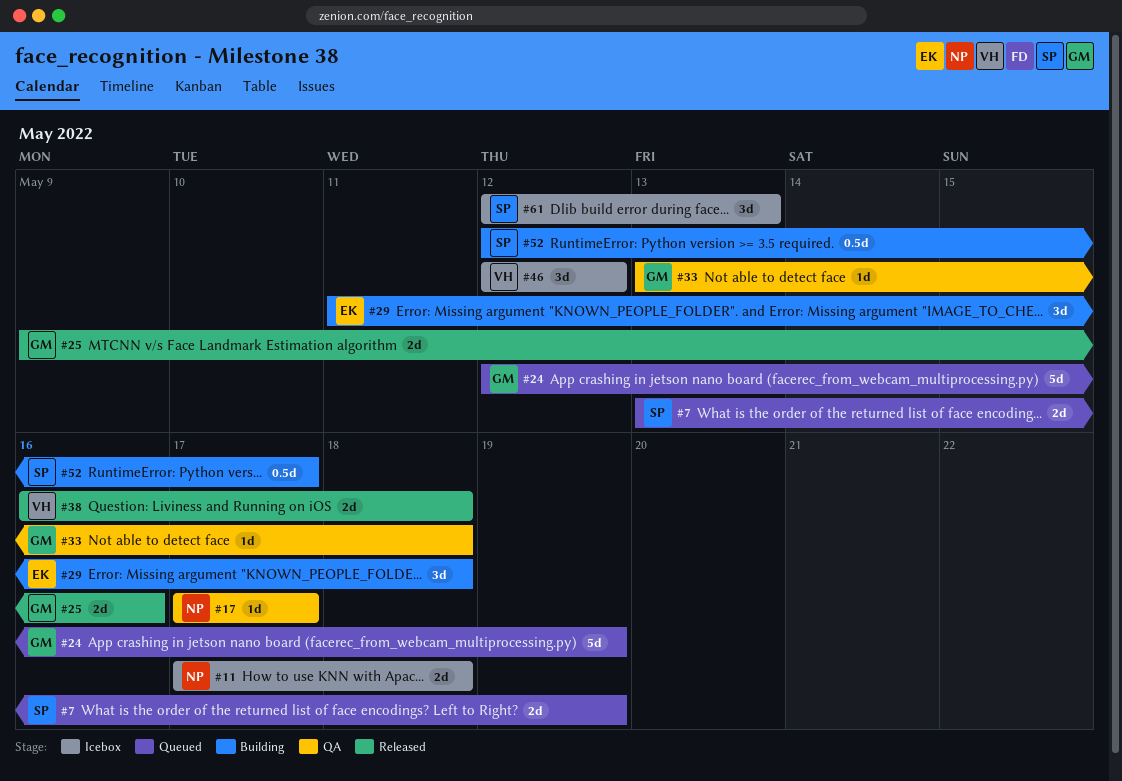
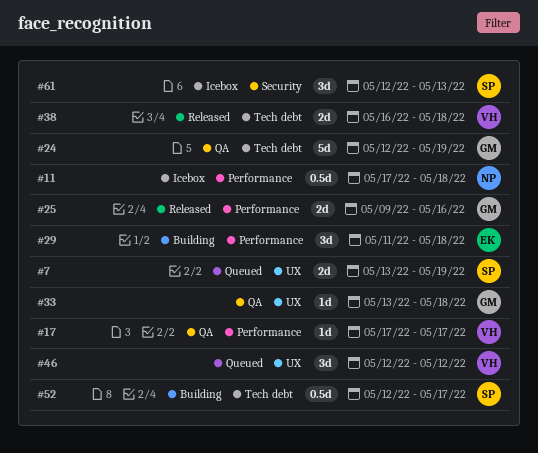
#11, estimate: 2d -> 0.5d
#17, owner: NP -> VH
#24, status: Queued -> QA
#46, status: Icebox -> Queued

